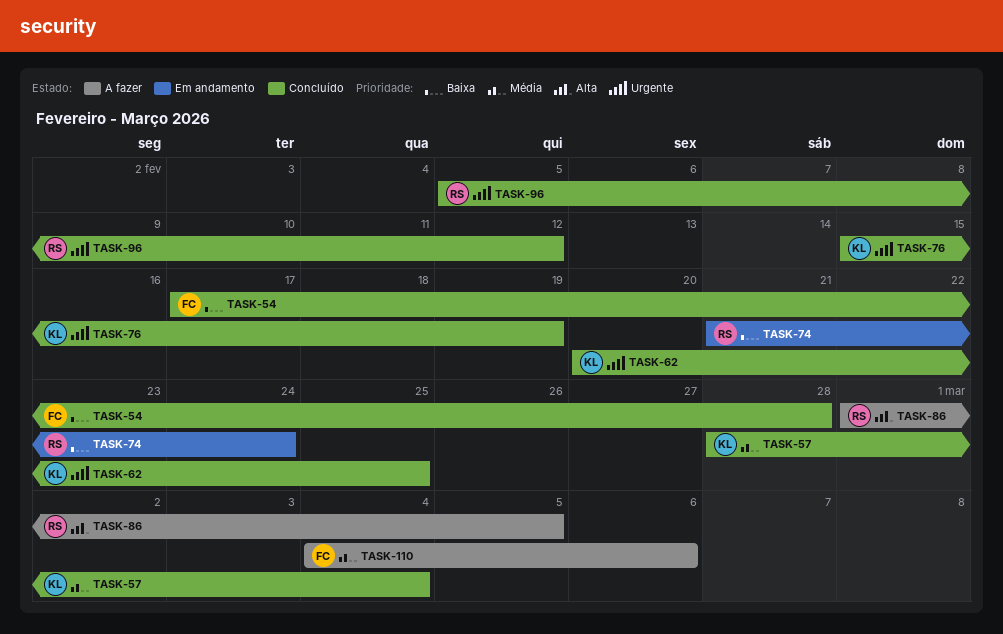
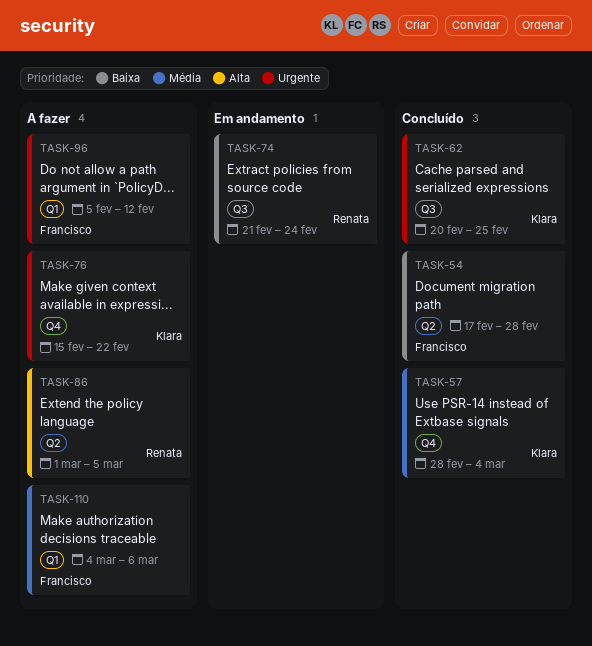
TASK-76, status: Concluído -> A fazer
TASK-76, due: Feb 19 -> Feb 22
TASK-96, status: Concluído -> A fazer
TASK-96, owner: Renata -> Francisco

